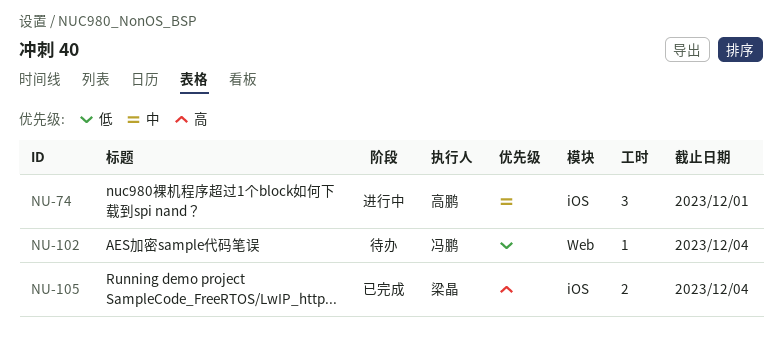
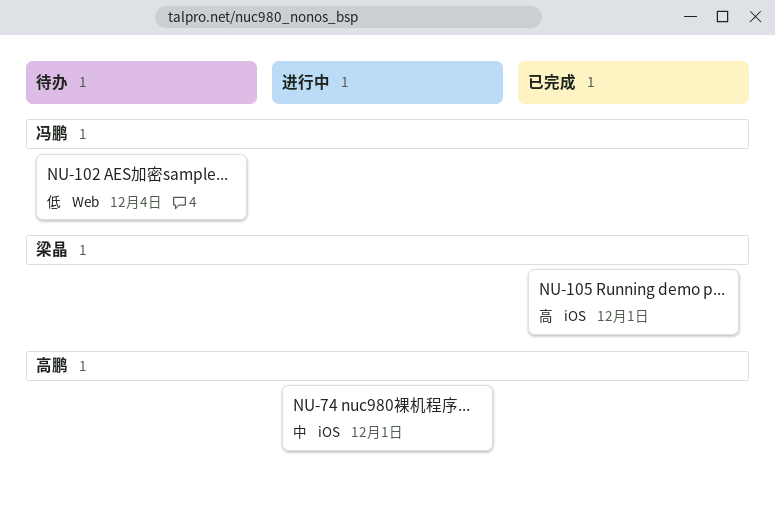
NU-105, due: Dec 4 -> Dec 1

